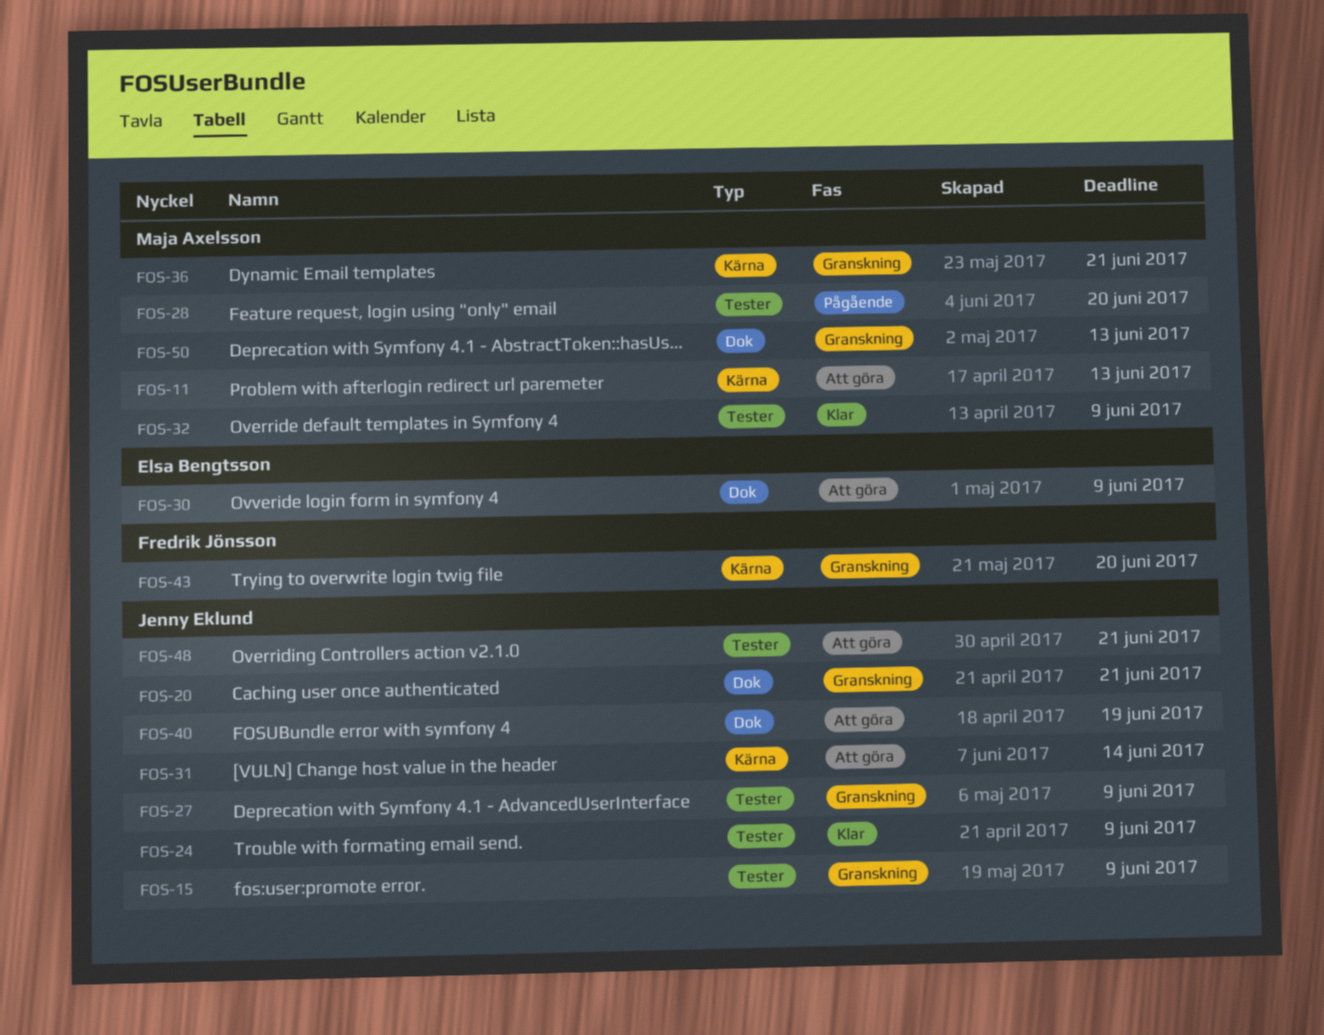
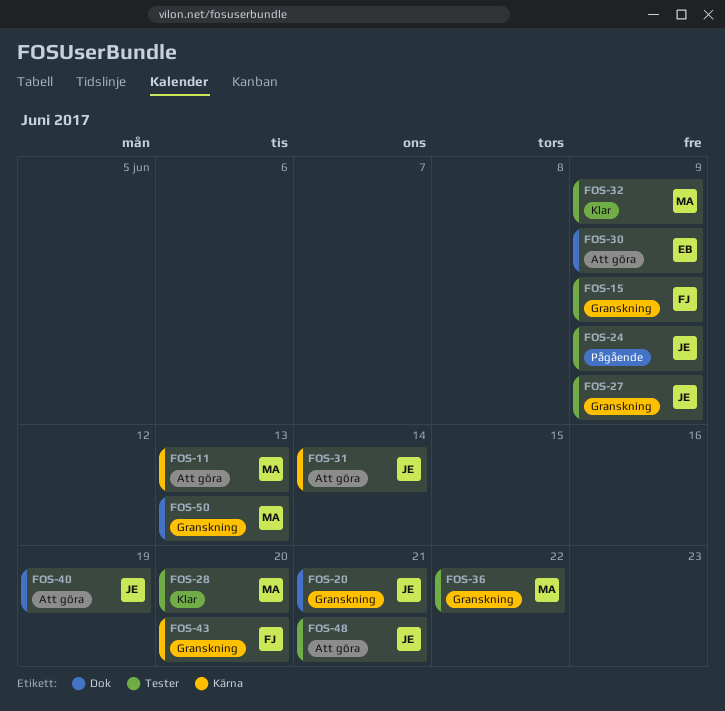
FOS-15, owner: Jenny Eklund -> Fredrik Jönsson
FOS-24, status: Klar -> Pågående
FOS-28, status: Pågående -> Klar
FOS-36, label: Kärna -> Tester
FOS-36, due: Jun 21 -> Jun 22

